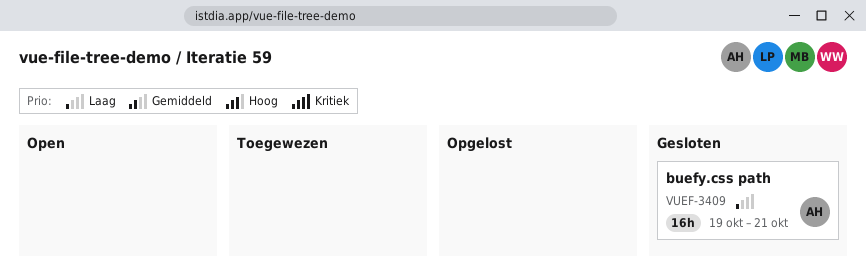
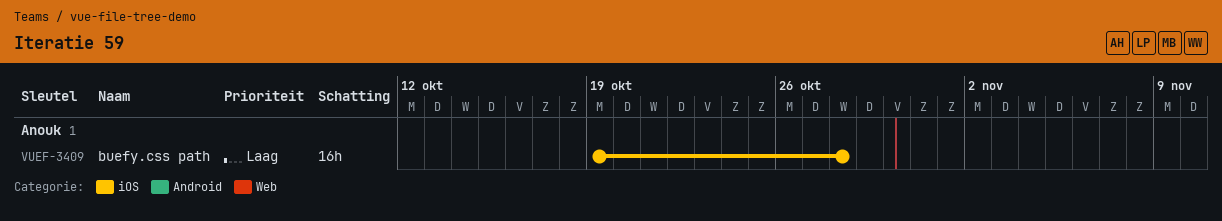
VUEF-3409, due: Oct 21 -> Oct 28

